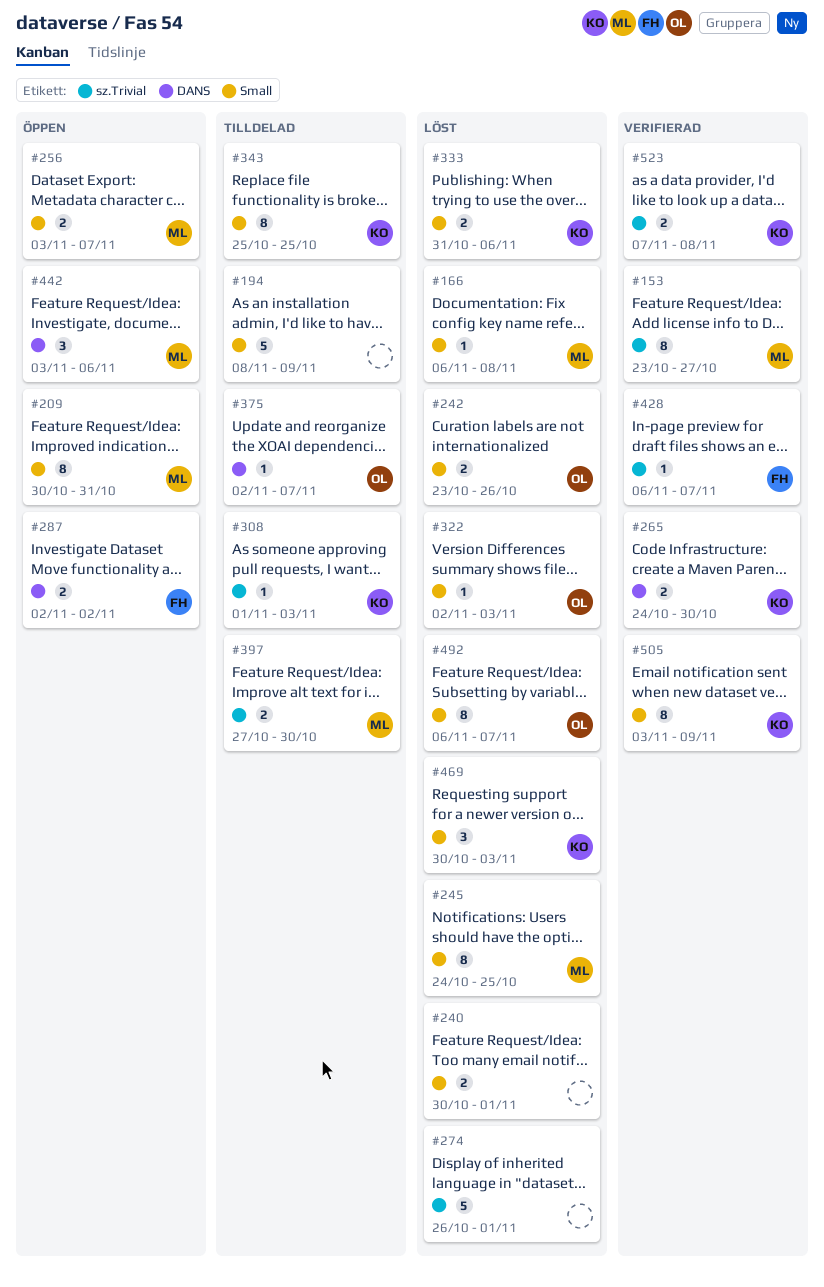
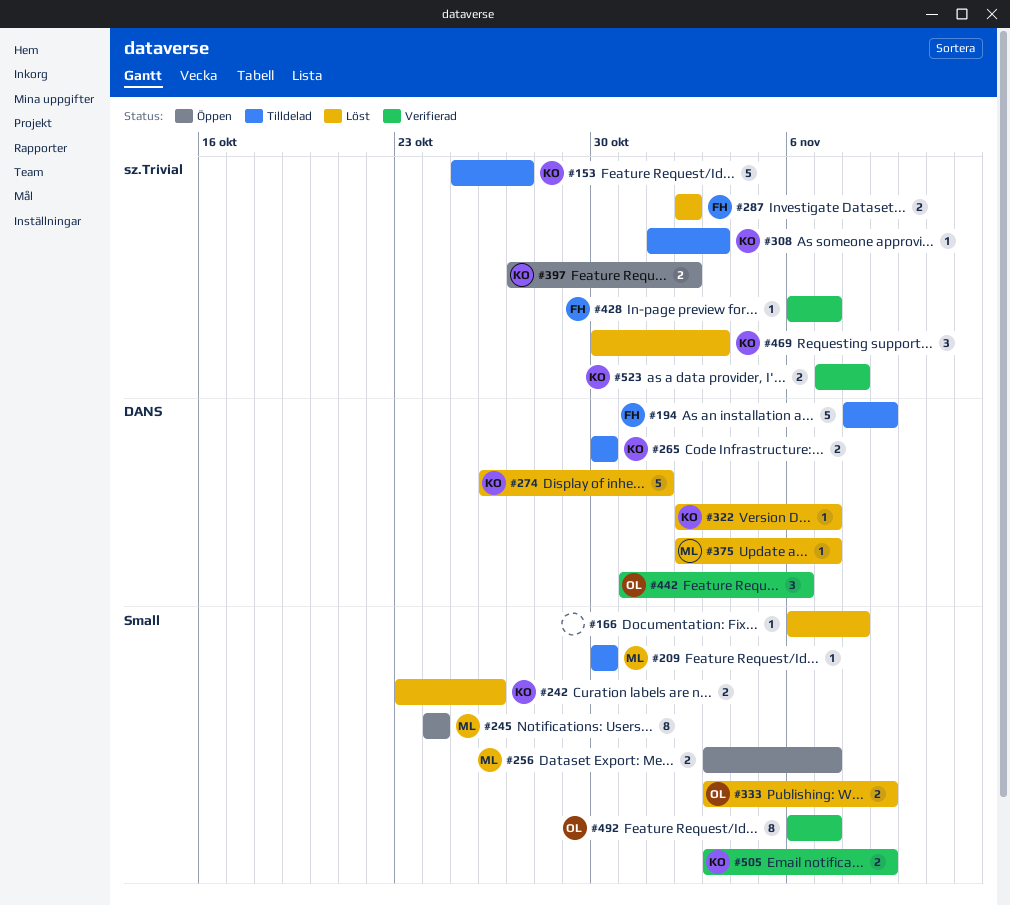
#153, status: Verifierad -> Tilldelad
#153, owner: ML -> KO
#153, estimate: 8 -> 5
#153, start: Oct 23 -> Oct 25
#166, owner: ML -> none
#194, owner: none -> FH
#194, label: Small -> DANS
#209, status: Öppen -> Tilldelad
#209, estimate: 8 -> 1
#209, due: Oct 31 -> Oct 30
#240: present -> none
#242, owner: OL -> KO
#245, status: Löst -> Öppen
#245, due: Oct 25 -> Oct 24
#265, status: Verifierad -> Tilldelad
#265, start: Oct 24 -> Oct 30
#274, owner: none -> KO
#274, label: sz.Trivial -> DANS
#287, status: Öppen -> Löst
#287, label: DANS -> sz.Trivial
#322, owner: OL -> KO
#322, label: Small -> DANS
#322, due: Nov 3 -> Nov 7
#333, owner: KO -> OL
#333, start: Oct 31 -> Nov 3
#333, due: Nov 6 -> Nov 9
#343: present -> none
#375, status: Tilldelad -> Löst
#375, owner: OL -> ML
#397, status: Tilldelad -> Öppen
#397, owner: ML -> KO
#397, due: Oct 30 -> Nov 2
#442, status: Öppen -> Verifierad
#442, owner: ML -> OL
#442, start: Nov 3 -> Oct 31
#469, label: Small -> sz.Trivial
#492, status: Löst -> Verifierad
#505, estimate: 8 -> 2

